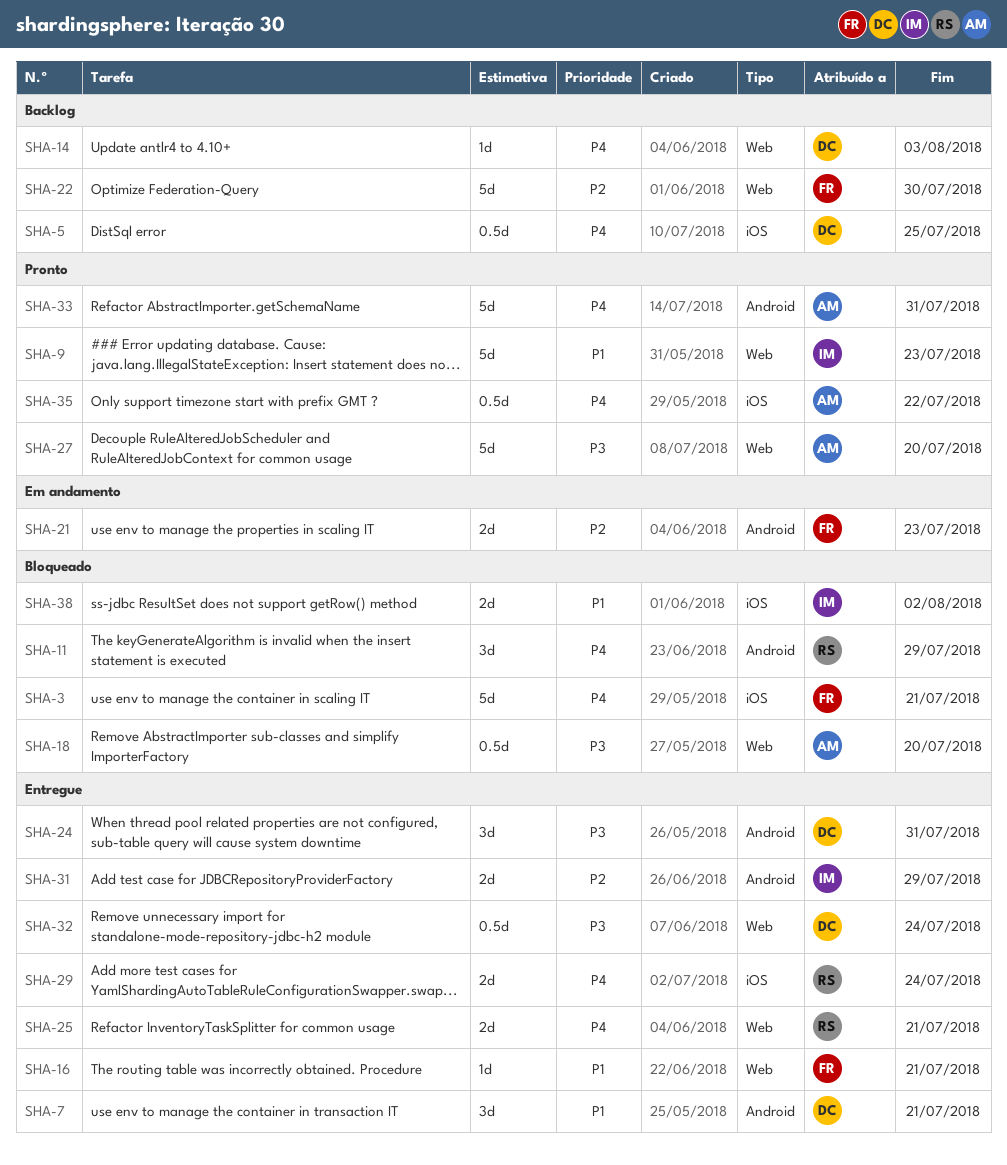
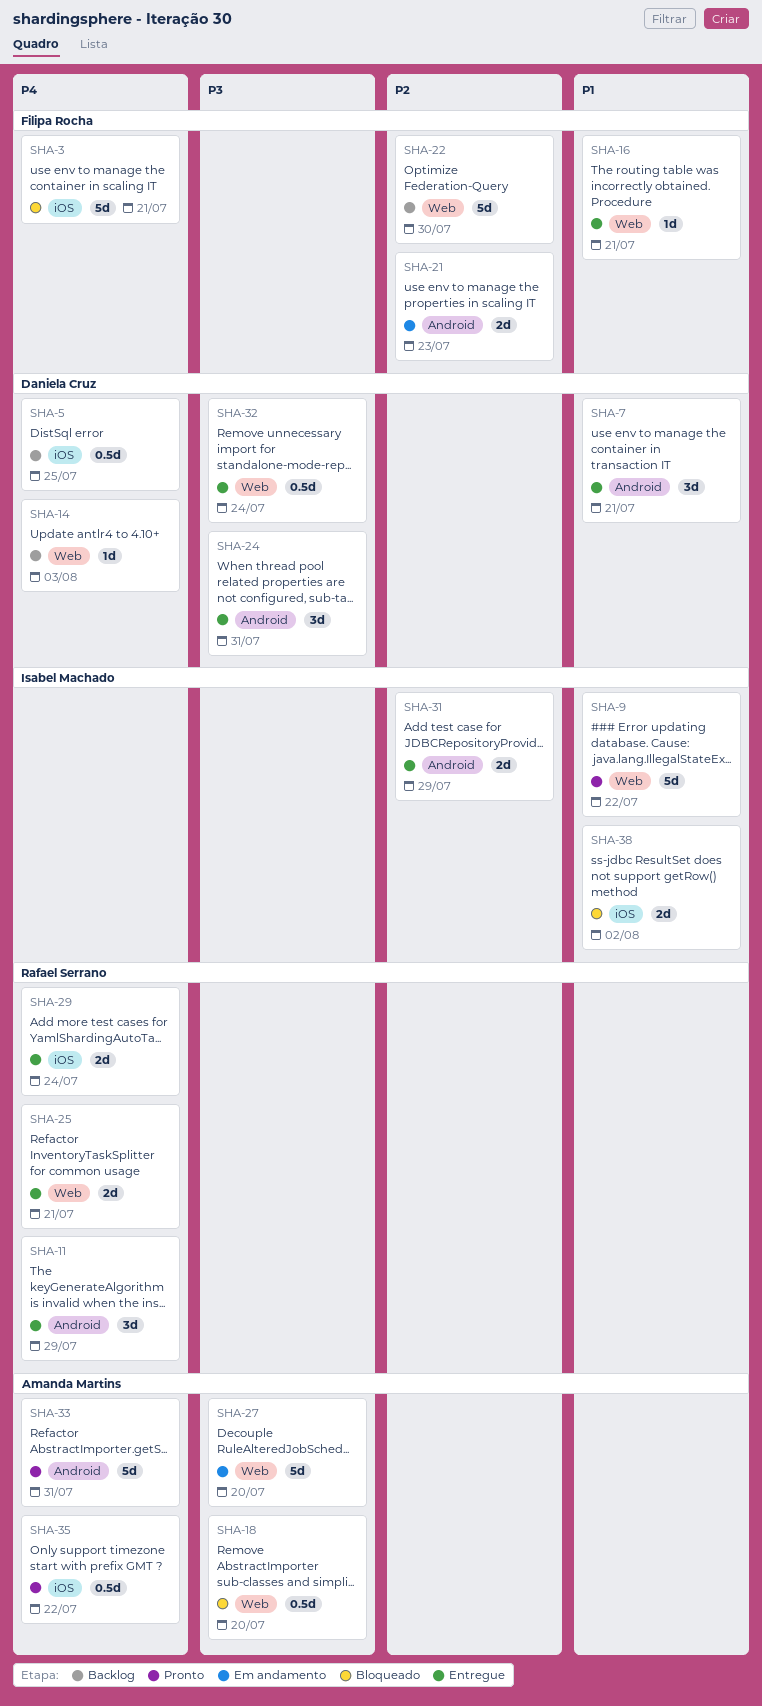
SHA-9, due: Jul 23 -> Jul 22
SHA-11, status: Bloqueado -> Entregue
SHA-27, status: Pronto -> Em andamento

